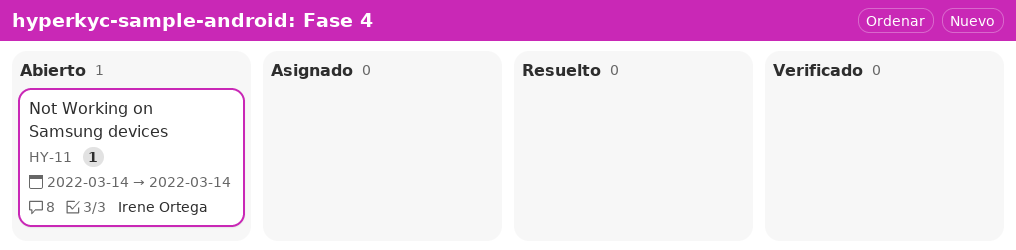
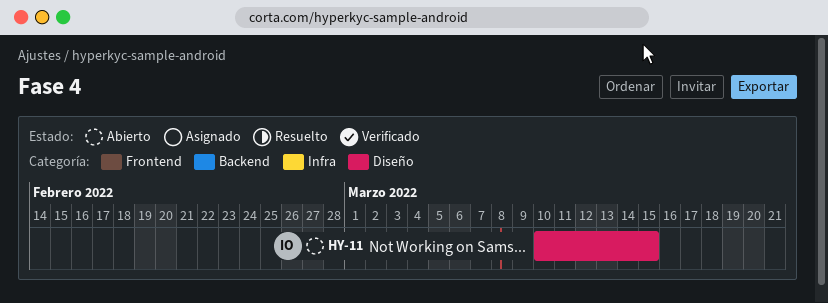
HY-11, start: Mar 14 -> Mar 10
HY-11, due: Mar 14 -> Mar 15

